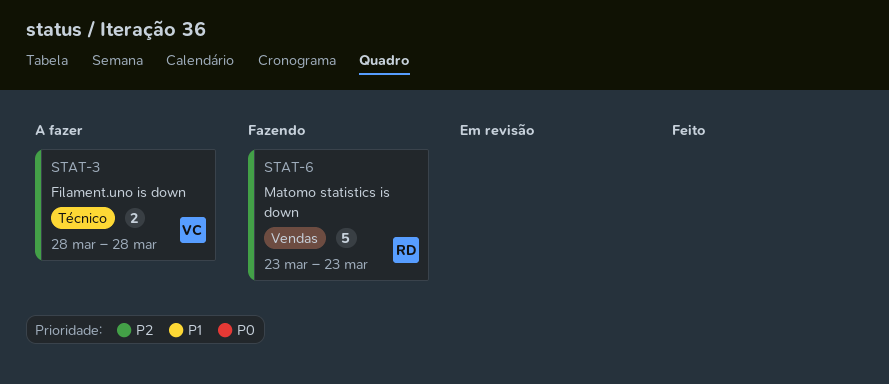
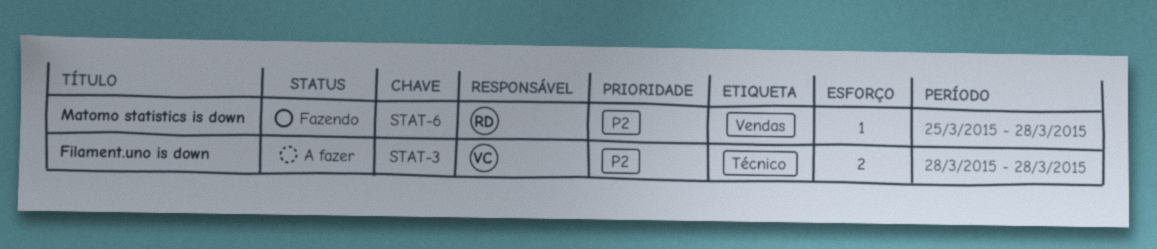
STAT-6, estimate: 5 -> 1
STAT-6, start: Mar 23 -> Mar 25
STAT-6, due: Mar 23 -> Mar 28

